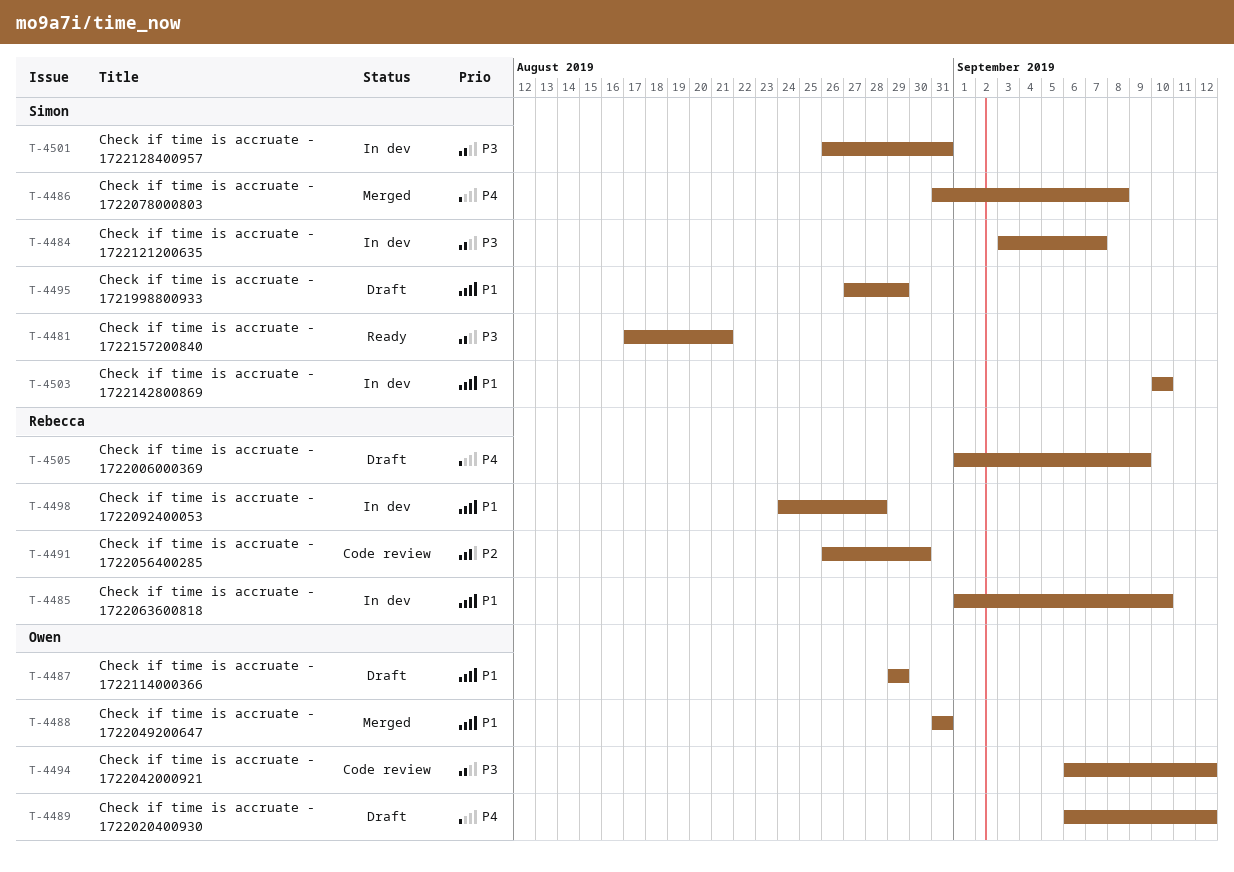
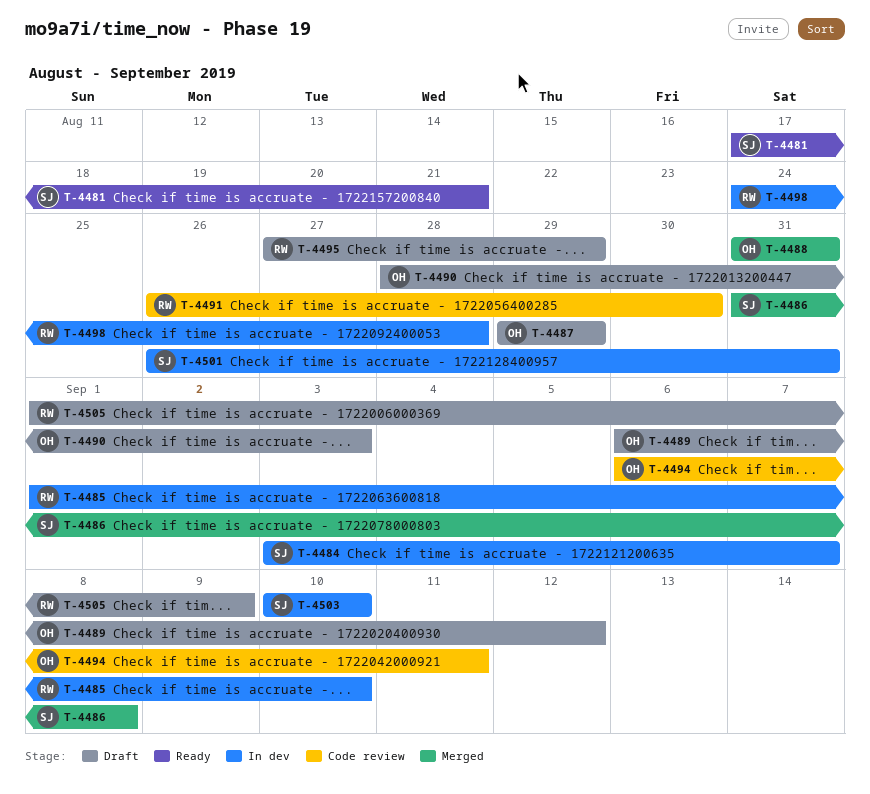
T-4490: none -> present
T-4494, due: Sep 12 -> Sep 11
T-4495, owner: Simon -> Rebecca

